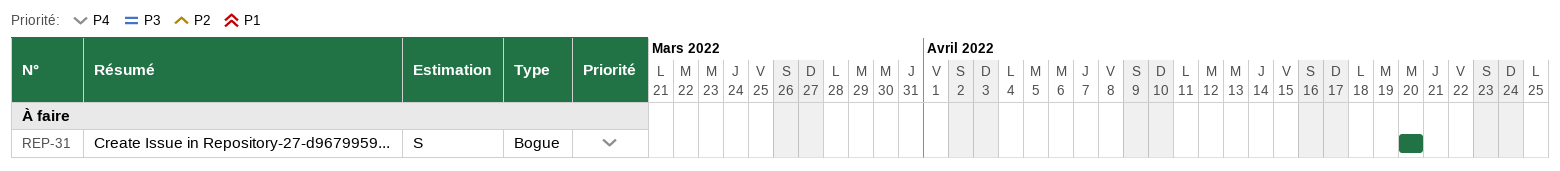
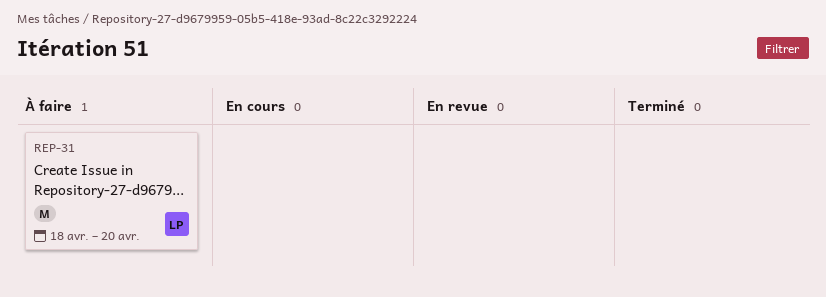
REP-31, estimate: S -> M
REP-31, start: Apr 20 -> Apr 18

